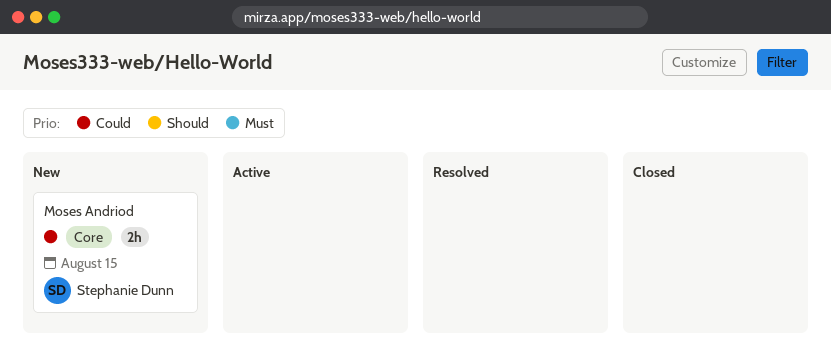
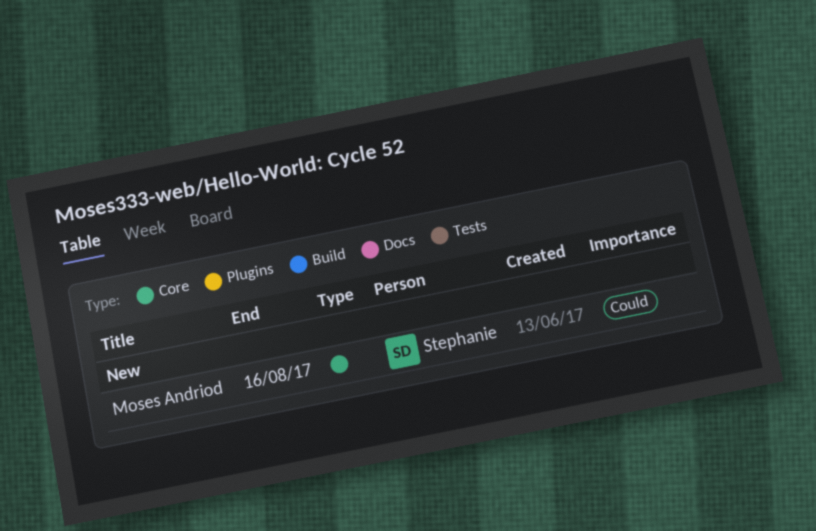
Moses Andriod, due: Aug 15 -> Aug 16

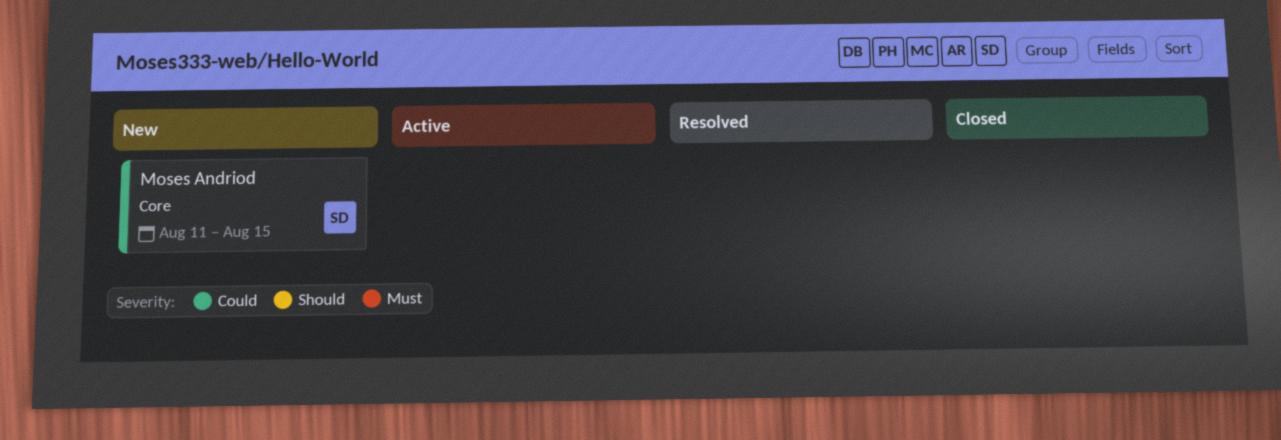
Moses Andriod, due: Aug 16 -> Aug 15

